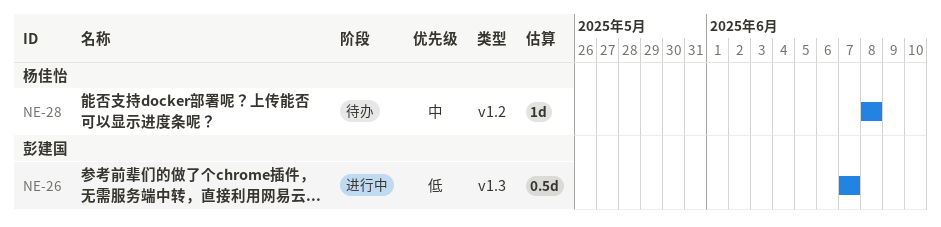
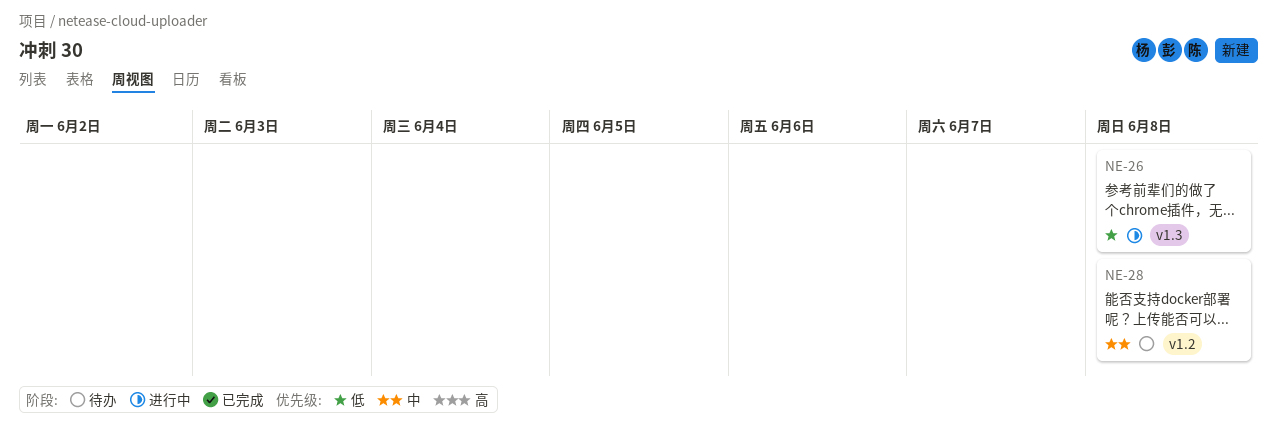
NE-26, due: Jun 7 -> Jun 8

